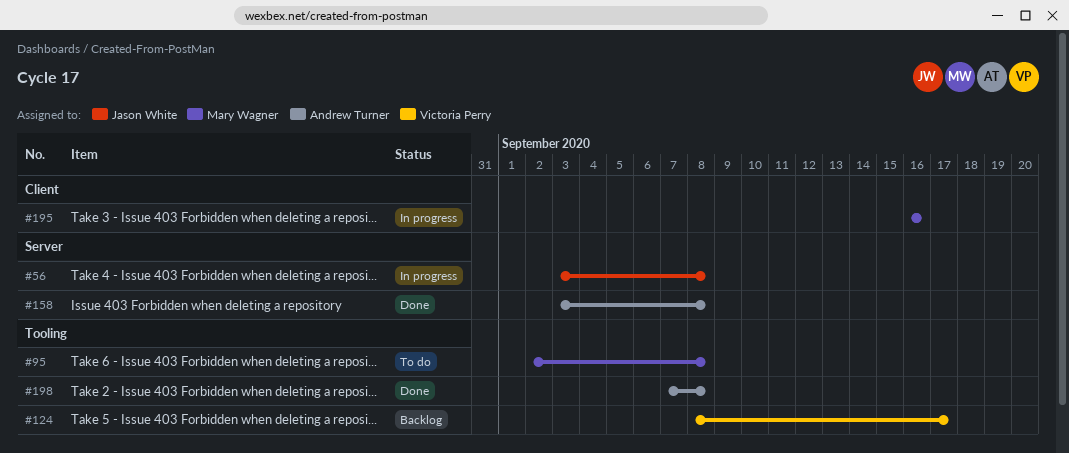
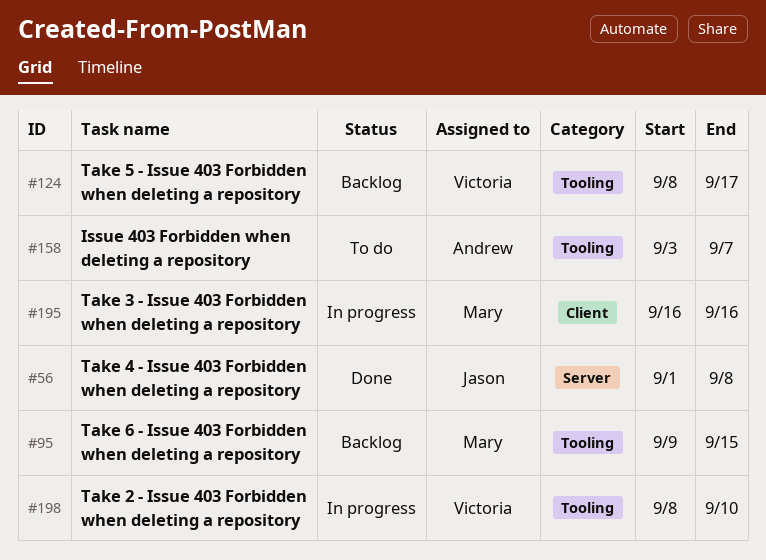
#56, status: In progress -> Done
#56, start: Sep 3 -> Sep 1
#95, status: To do -> Backlog
#95, start: Sep 2 -> Sep 9
#95, due: Sep 8 -> Sep 15
#158, status: Done -> To do
#158, label: Server -> Tooling
#158, due: Sep 8 -> Sep 7
#198, status: Done -> In progress
#198, owner: Andrew Turner -> Victoria Perry
#198, start: Sep 7 -> Sep 8
#198, due: Sep 8 -> Sep 10

